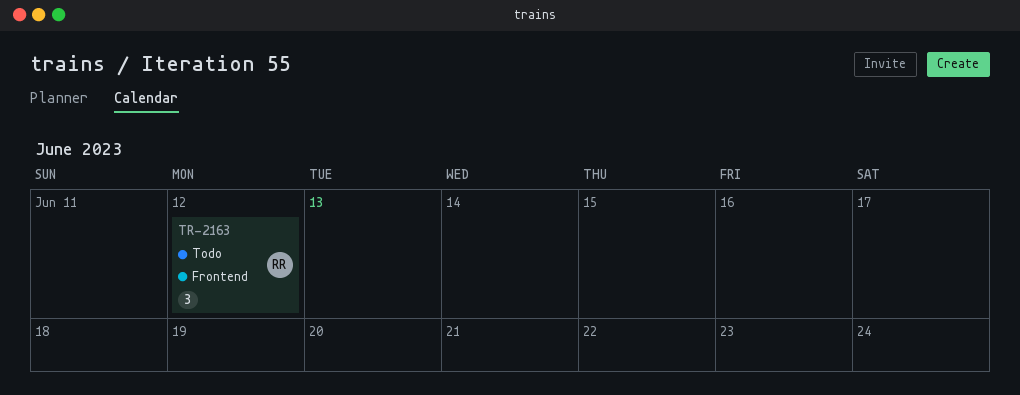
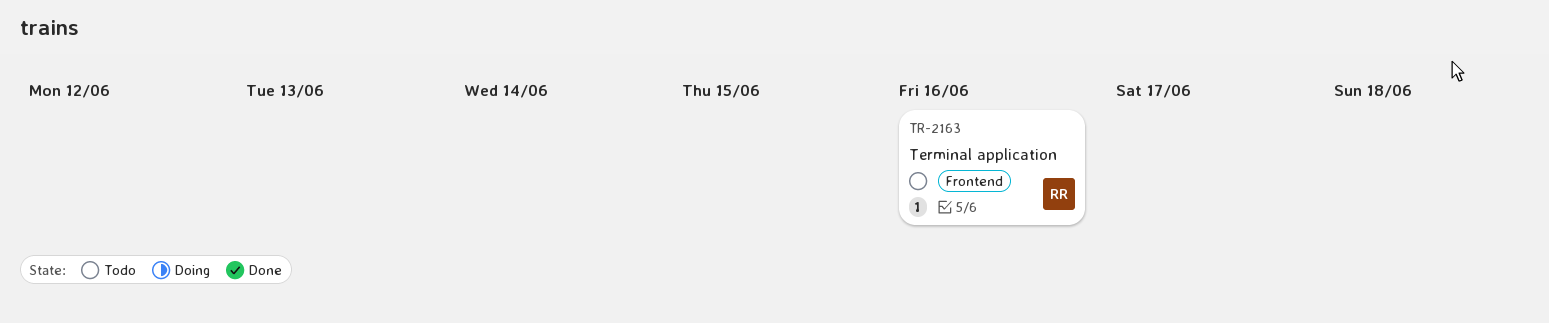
TR-2163, estimate: 3 -> 1
TR-2163, due: Jun 12 -> Jun 16

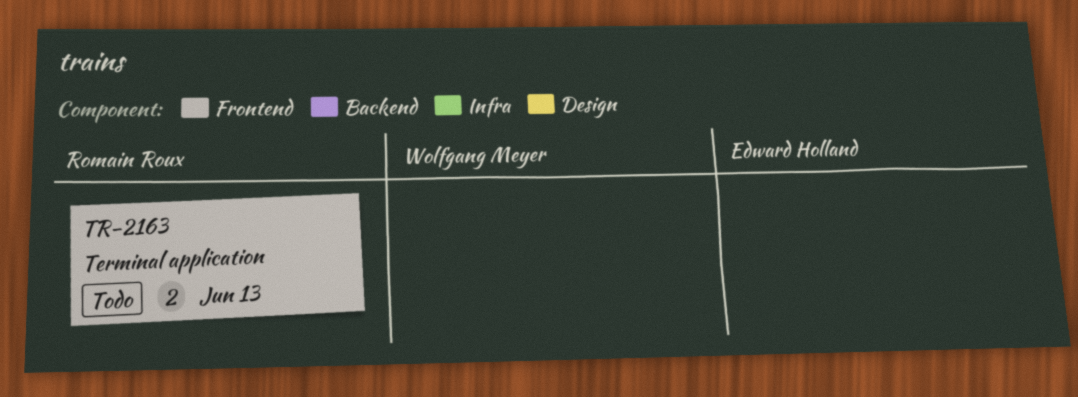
TR-2163, estimate: 1 -> 2
TR-2163, due: Jun 16 -> Jun 13

